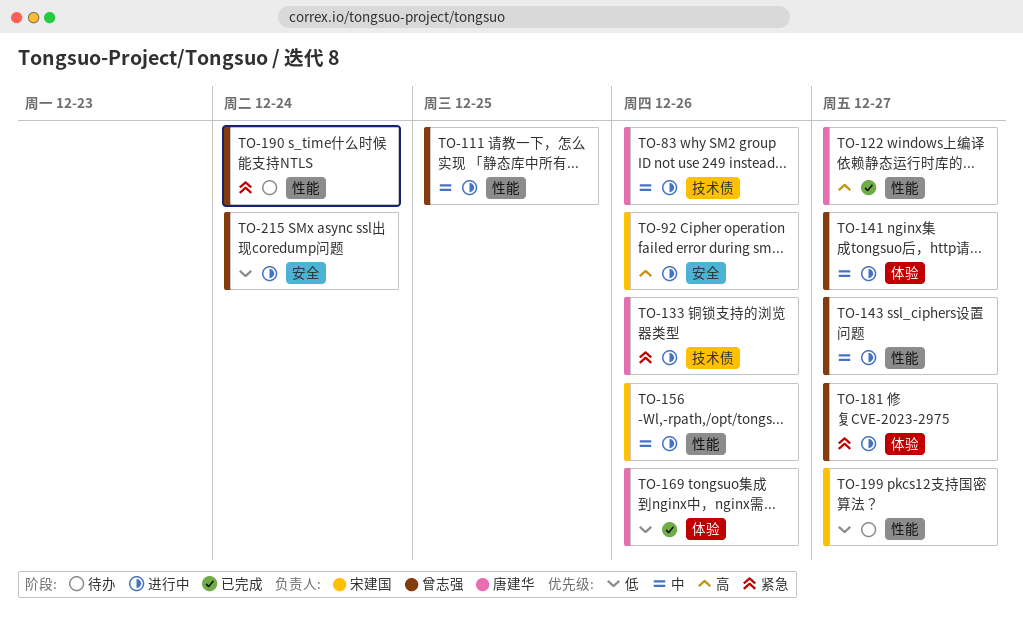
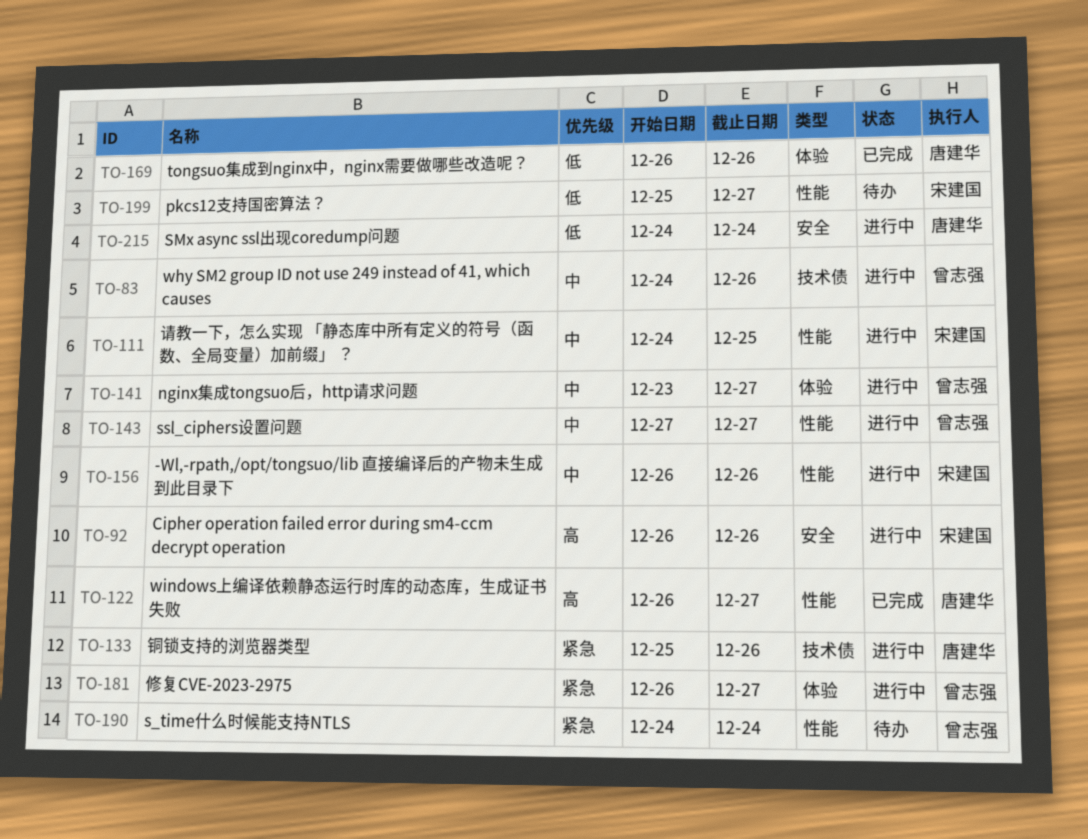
TO-83, owner: 唐建华 -> 曾志强
TO-111, owner: 曾志强 -> 宋建国
TO-215, owner: 曾志强 -> 唐建华

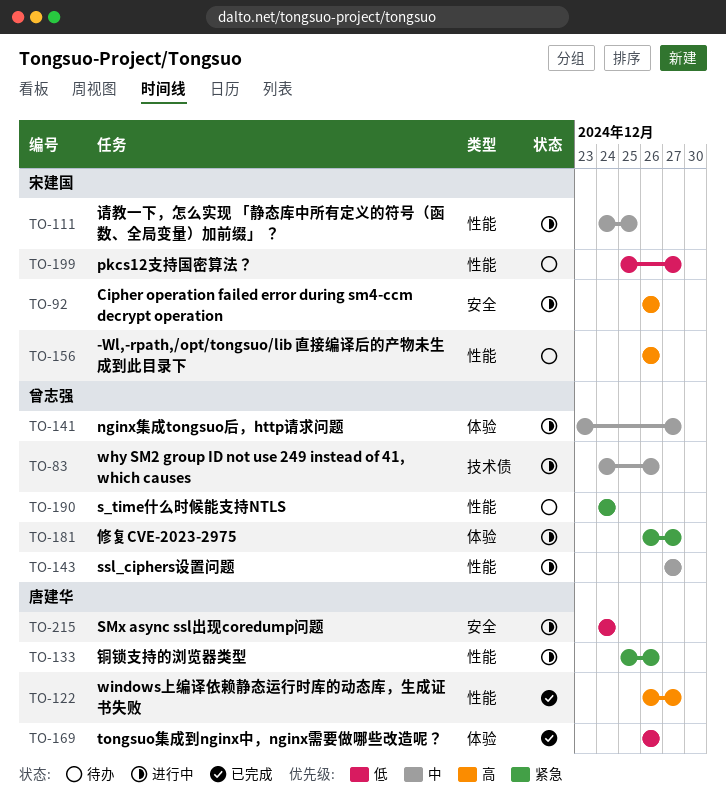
TO-133, label: 技术债 -> 性能
TO-156, status: 进行中 -> 待办
TO-156, priority: 中 -> 高

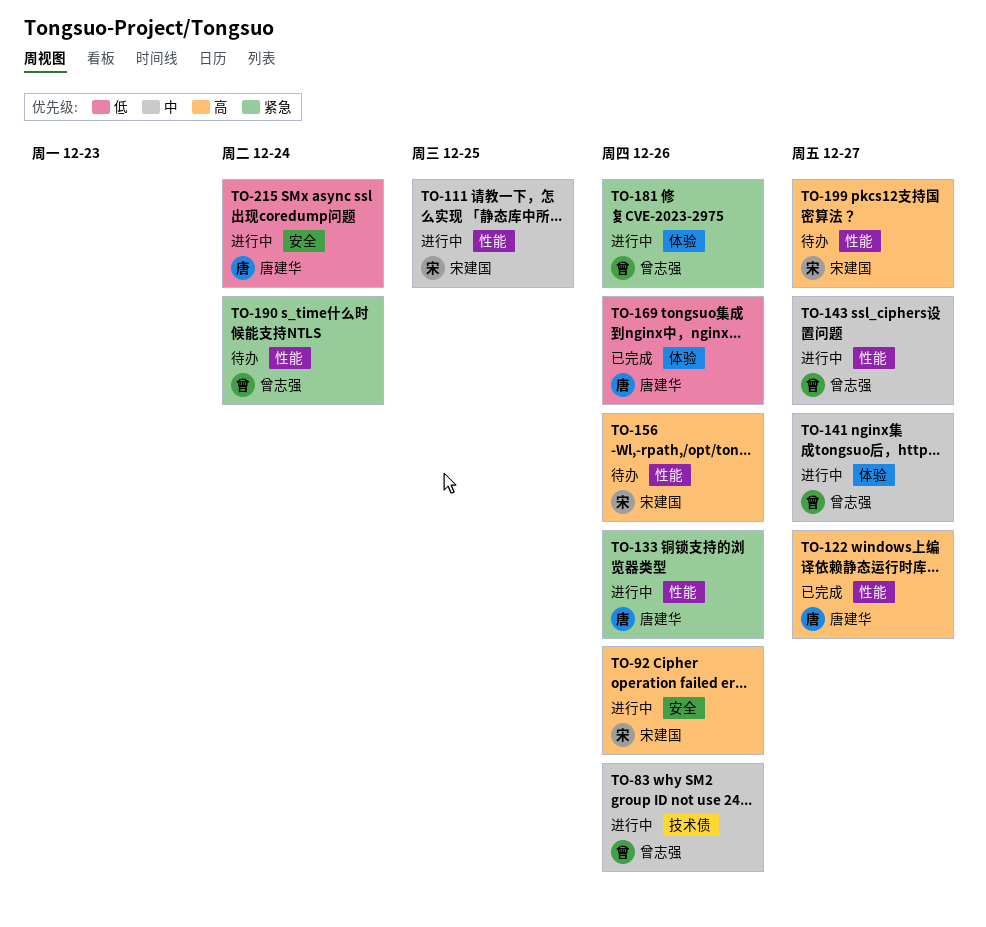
TO-181, due: Dec 27 -> Dec 26
TO-199, priority: 低 -> 高

